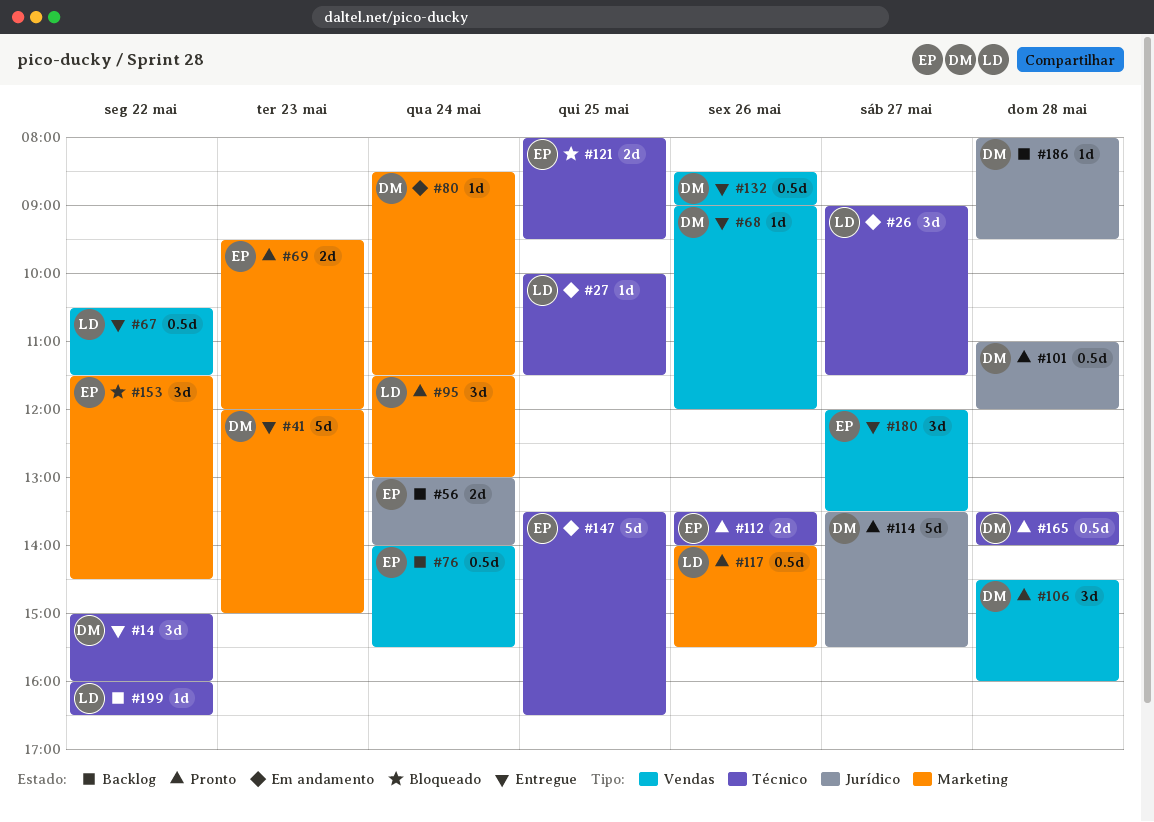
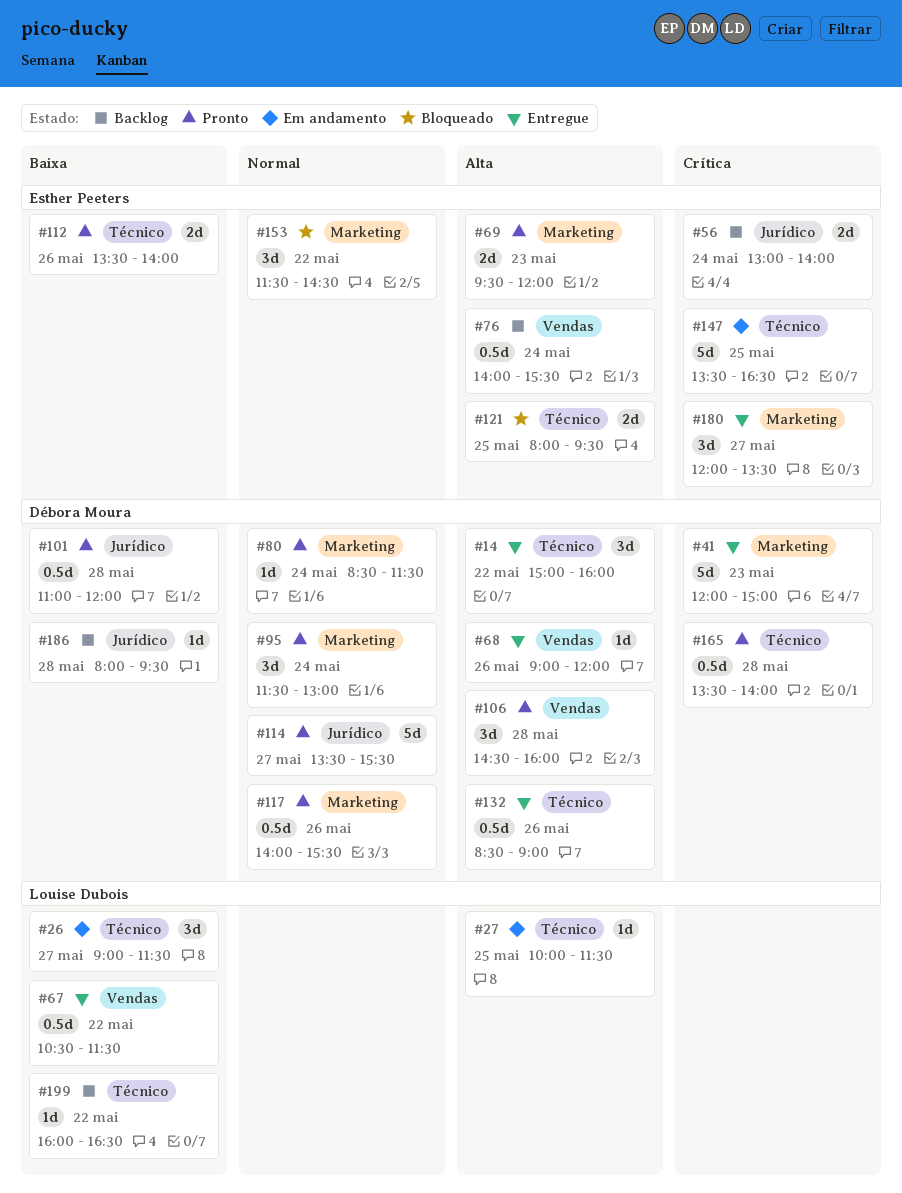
#80, status: Em andamento -> Pronto
#95, owner: Louise Dubois -> Débora Moura
#117, owner: Louise Dubois -> Débora Moura
#132, label: Vendas -> Técnico
#180, label: Vendas -> Marketing

